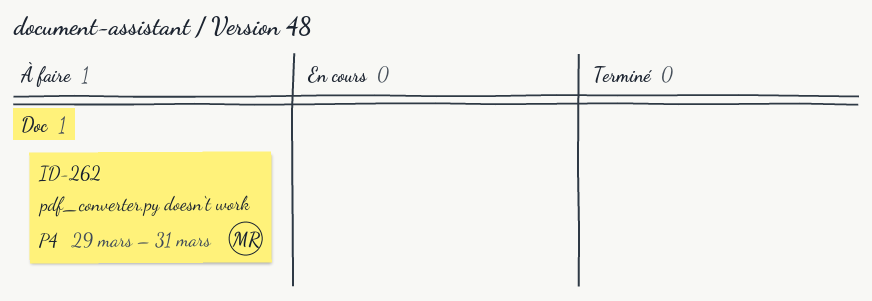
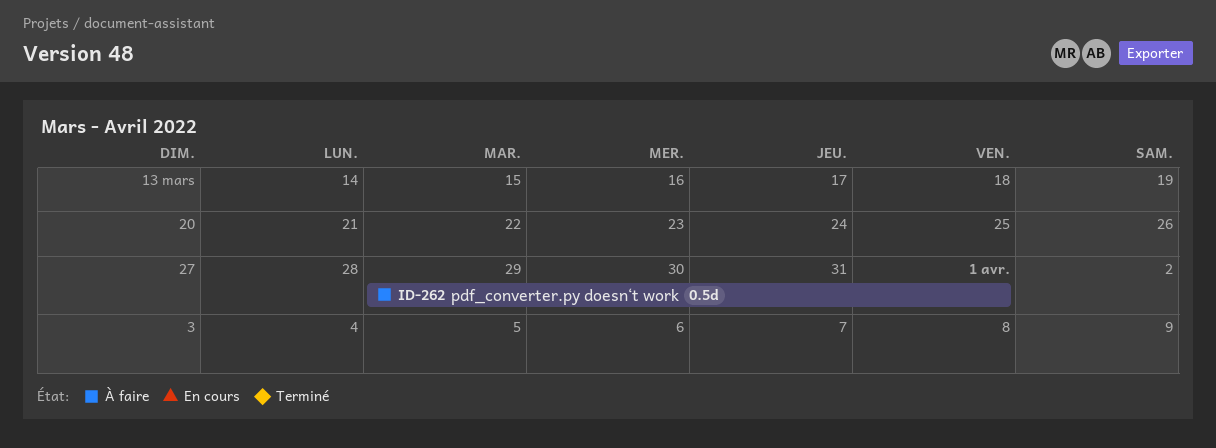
ID-262, due: Mar 31 -> Apr 1

